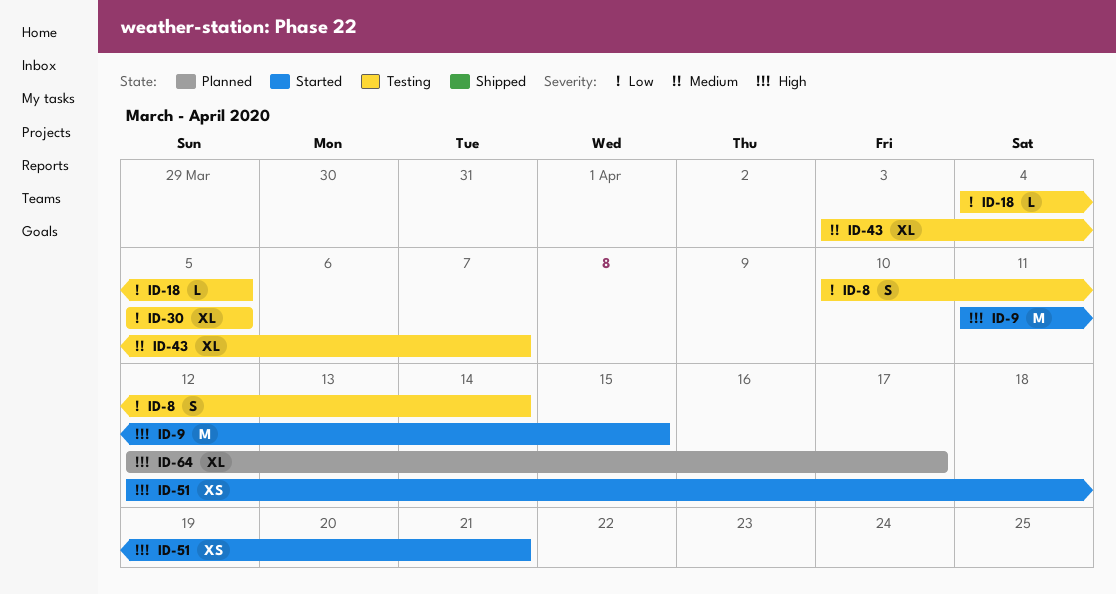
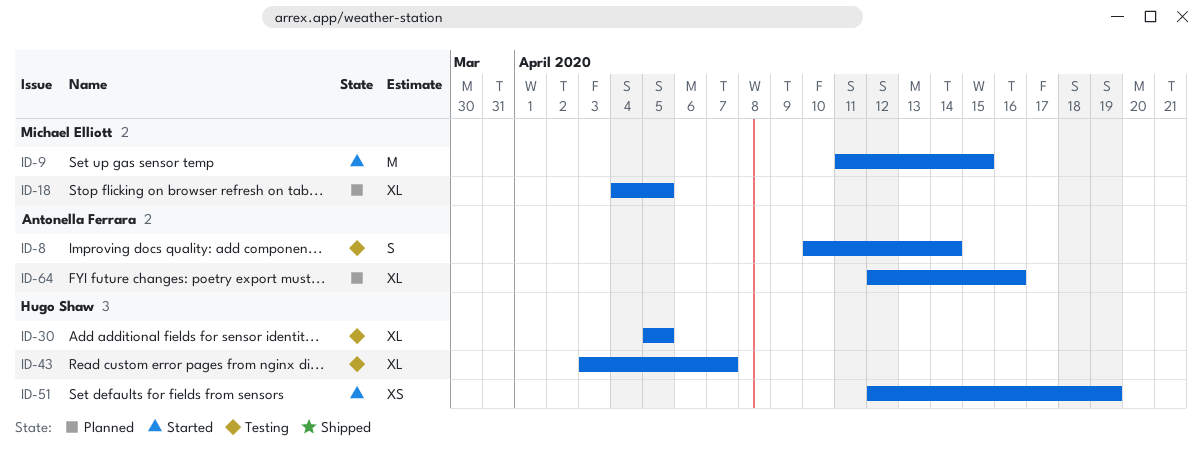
ID-18, status: Testing -> Planned
ID-18, estimate: L -> XL
ID-51, due: Apr 21 -> Apr 19
ID-64, due: Apr 17 -> Apr 16

